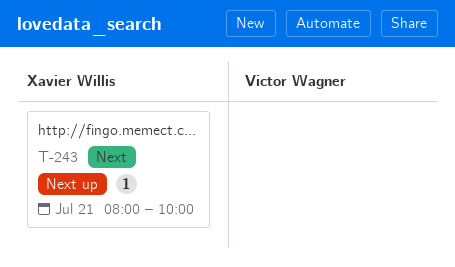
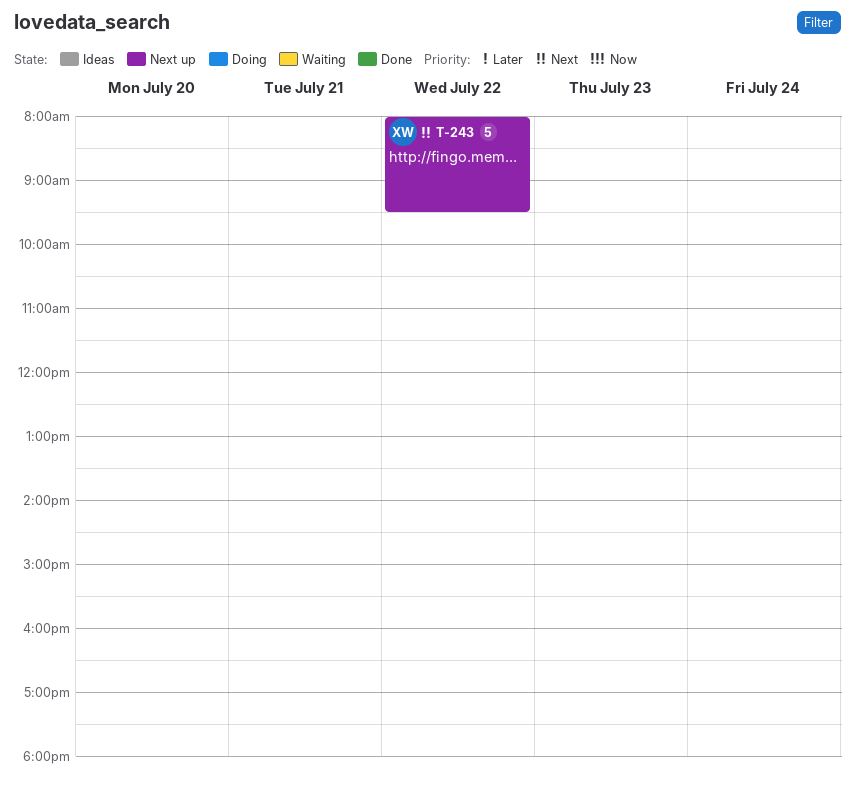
T-243, estimate: 1 -> 5
T-243, day: Jul 21 -> Jul 22
T-243, ends: 10:00 -> 09:30

